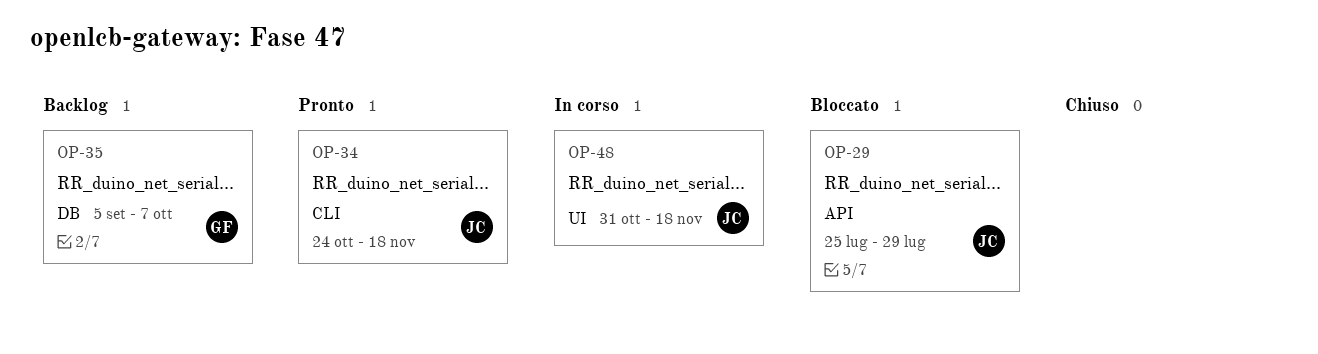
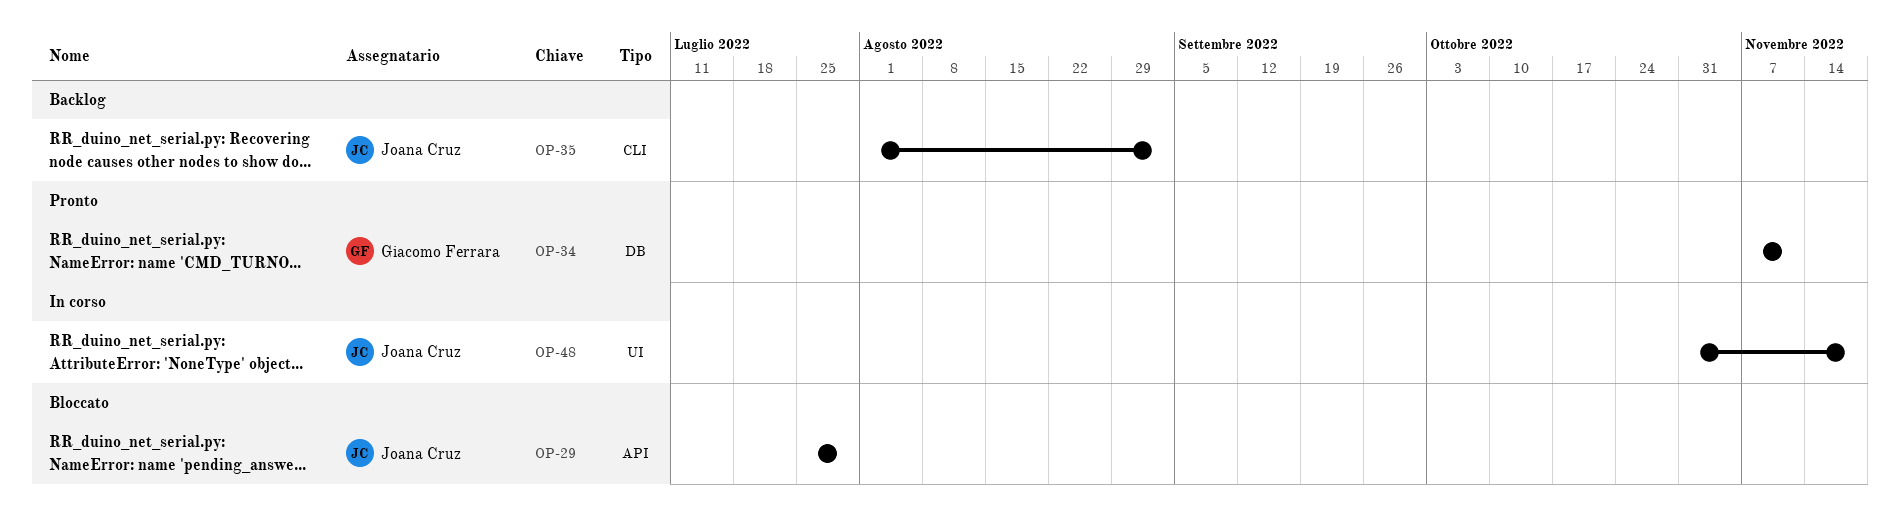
OP-34, owner: Joana Cruz -> Giacomo Ferrara
OP-34, label: CLI -> DB
OP-34, start: Oct 24 -> Nov 7
OP-34, due: Nov 18 -> Nov 11
OP-35, owner: Giacomo Ferrara -> Joana Cruz
OP-35, label: DB -> CLI
OP-35, start: Sep 5 -> Aug 1
OP-35, due: Oct 7 -> Sep 2

